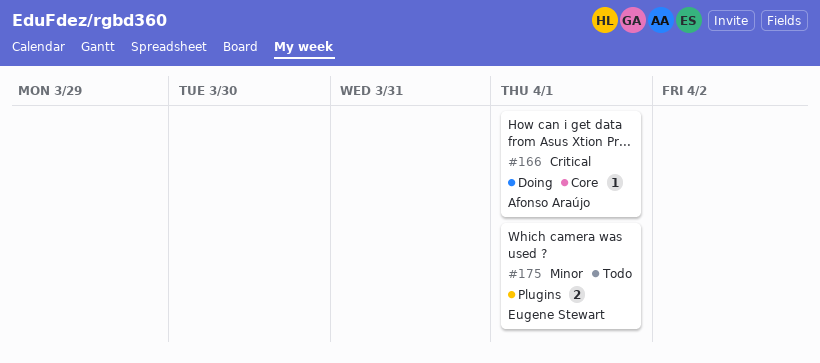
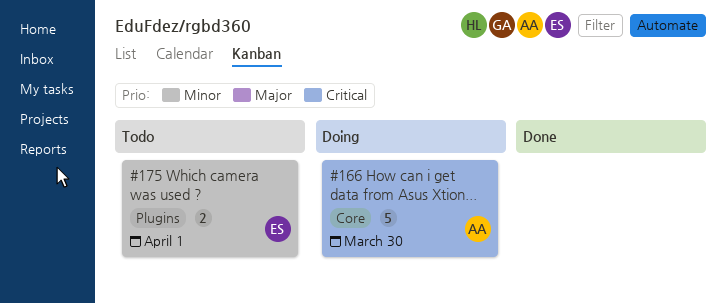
#166, estimate: 1 -> 5
#166, due: Apr 1 -> Mar 30

